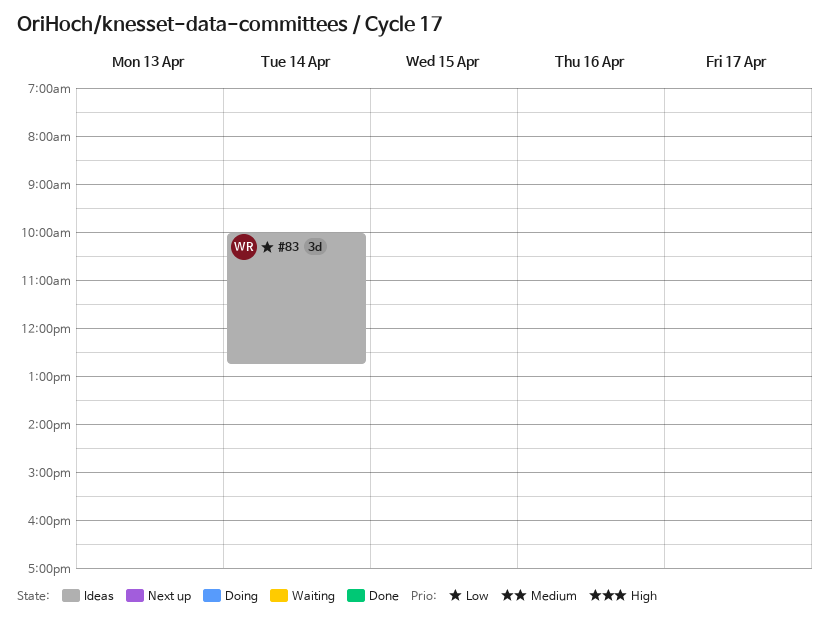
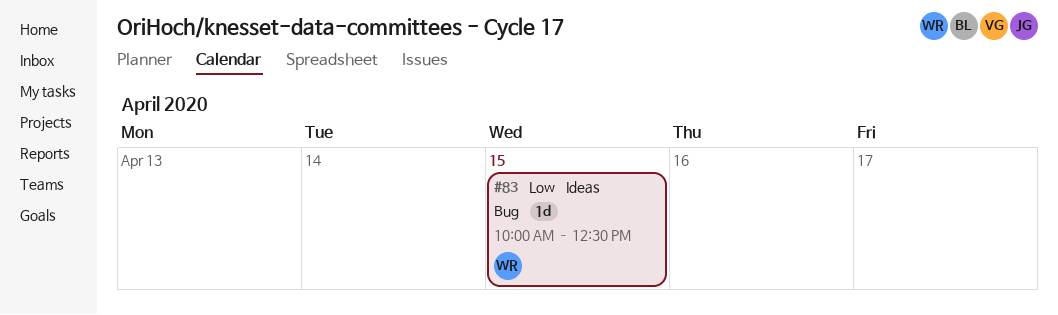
#83, estimate: 3d -> 1d
#83, day: Apr 14 -> Apr 15
#83, ends: 12:45 -> 12:30

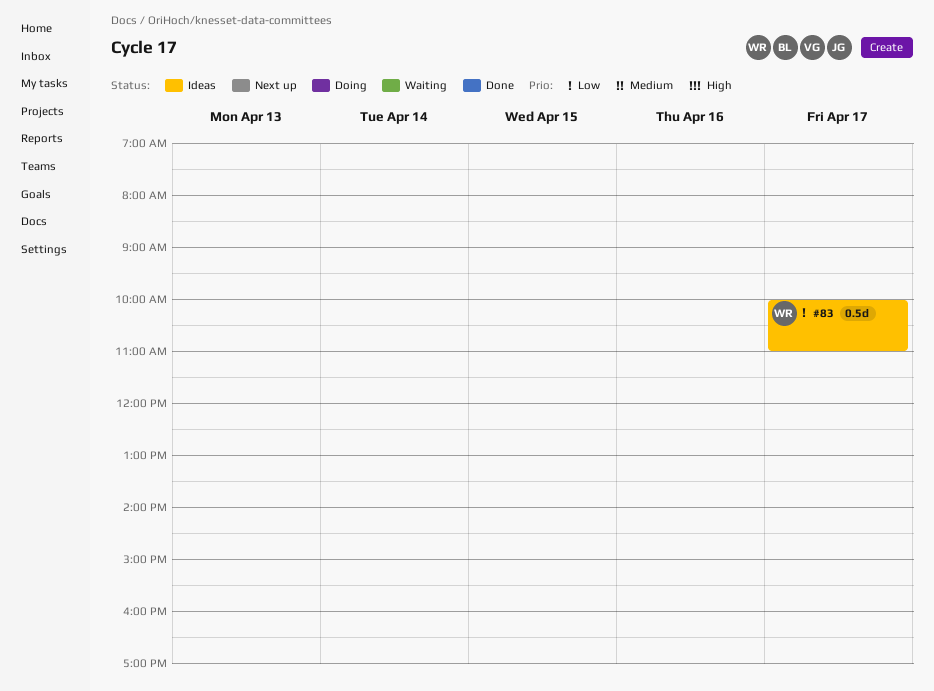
#83, estimate: 1d -> 0.5d
#83, day: Apr 15 -> Apr 17
#83, ends: 12:30 -> 11:00

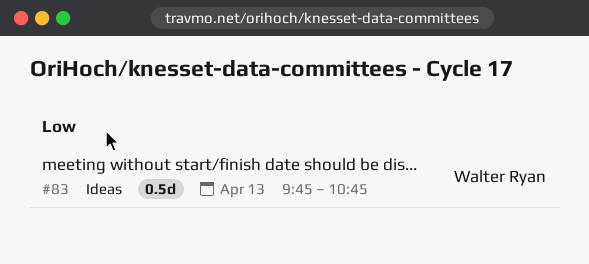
#83, day: Apr 17 -> Apr 13
#83, begins: 10:00 -> 09:45
#83, ends: 11:00 -> 10:45

